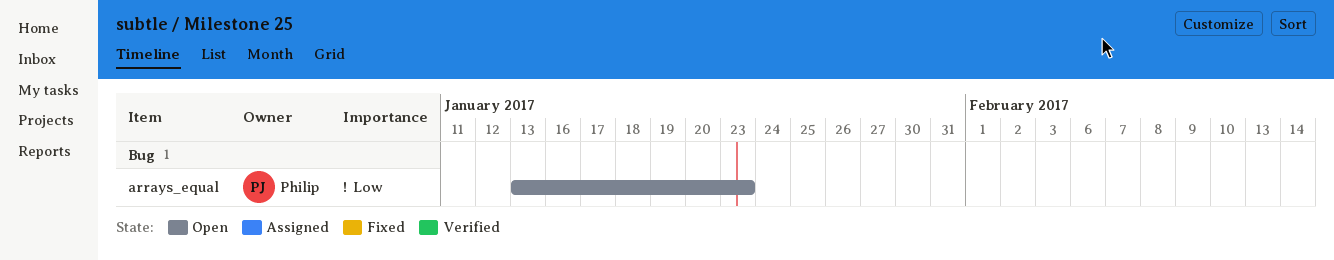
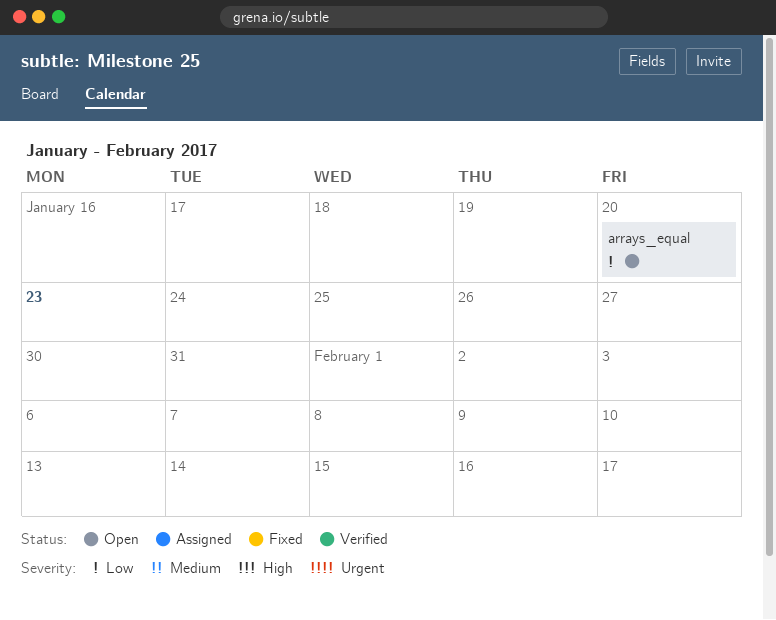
arrays_equal, due: Jan 23 -> Jan 20

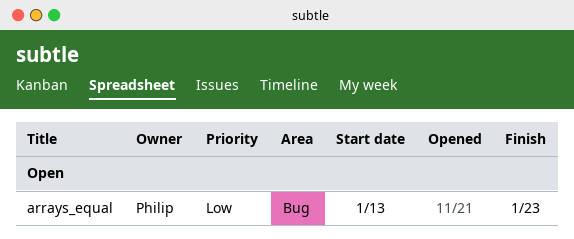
arrays_equal, due: Jan 20 -> Jan 23

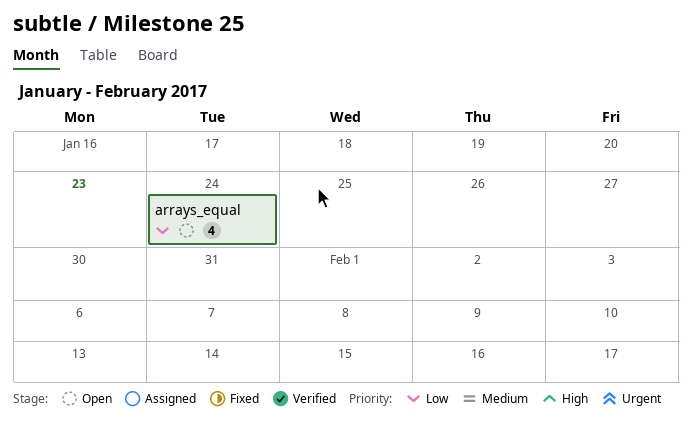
arrays_equal, due: Jan 23 -> Jan 24

